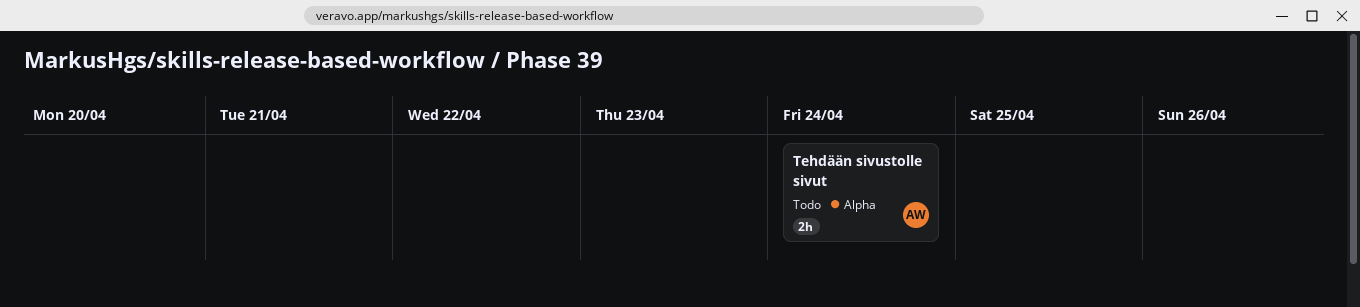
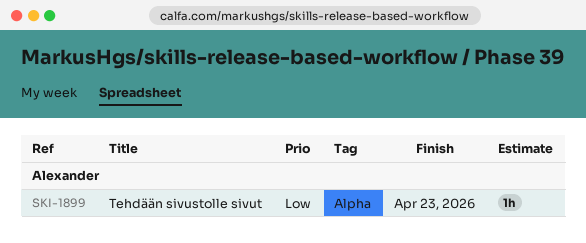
Tehdään sivustolle sivut, estimate: 2h -> 1h
Tehdään sivustolle sivut, due: Apr 24 -> Apr 23

